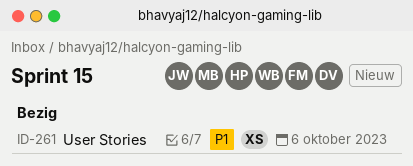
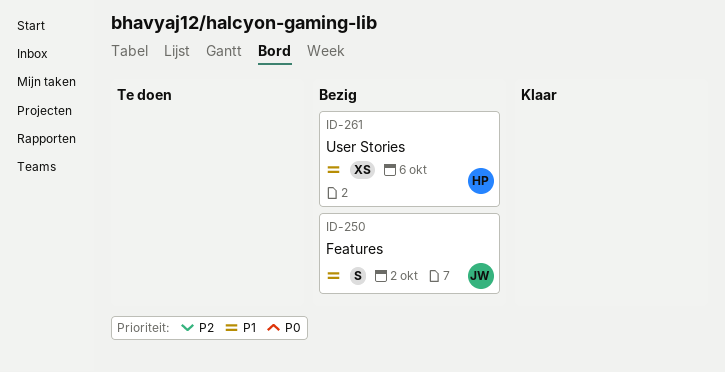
ID-250: none -> present

